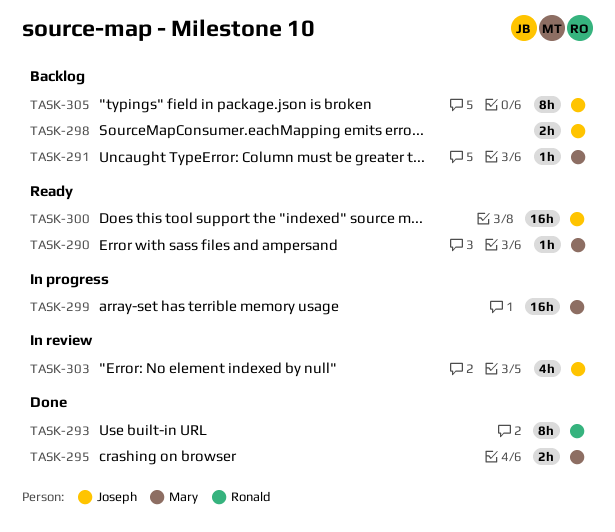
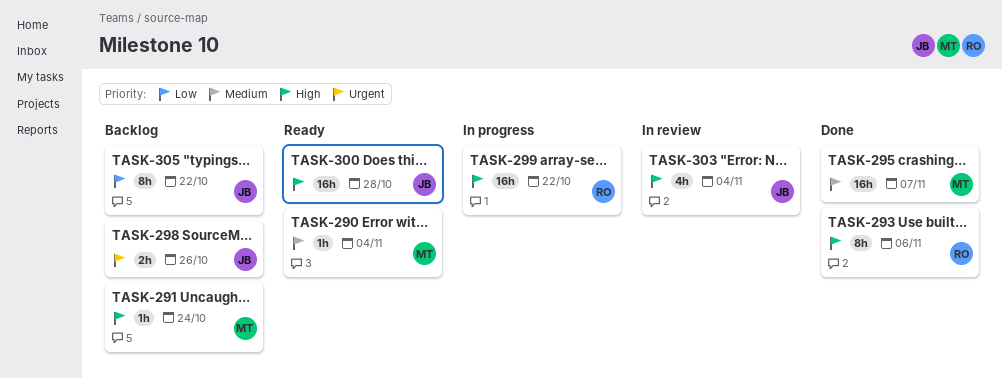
TASK-295, estimate: 2h -> 16h
TASK-299, owner: Mary -> Ronald

